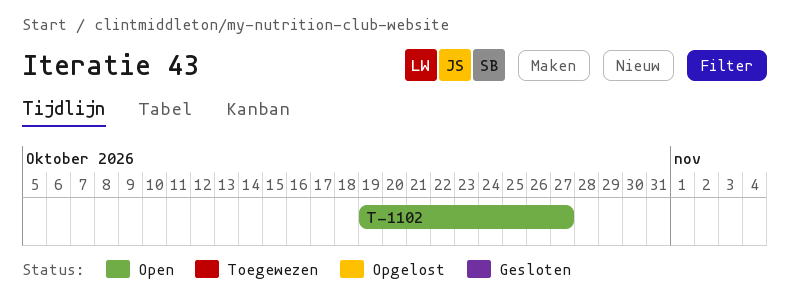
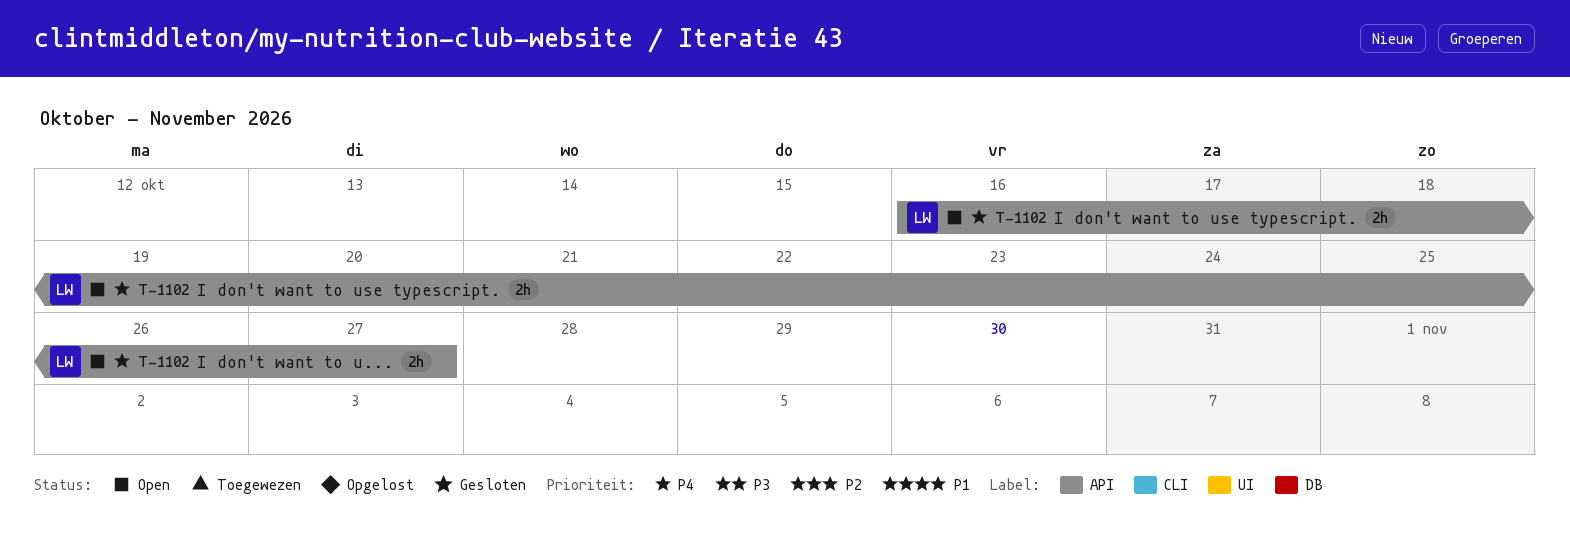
T-1102, start: Oct 19 -> Oct 16

